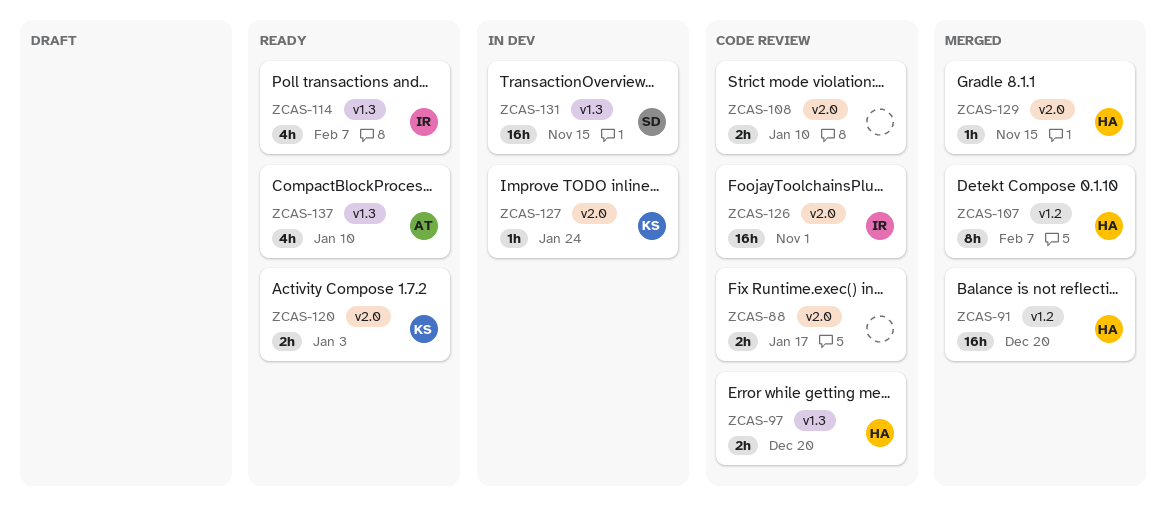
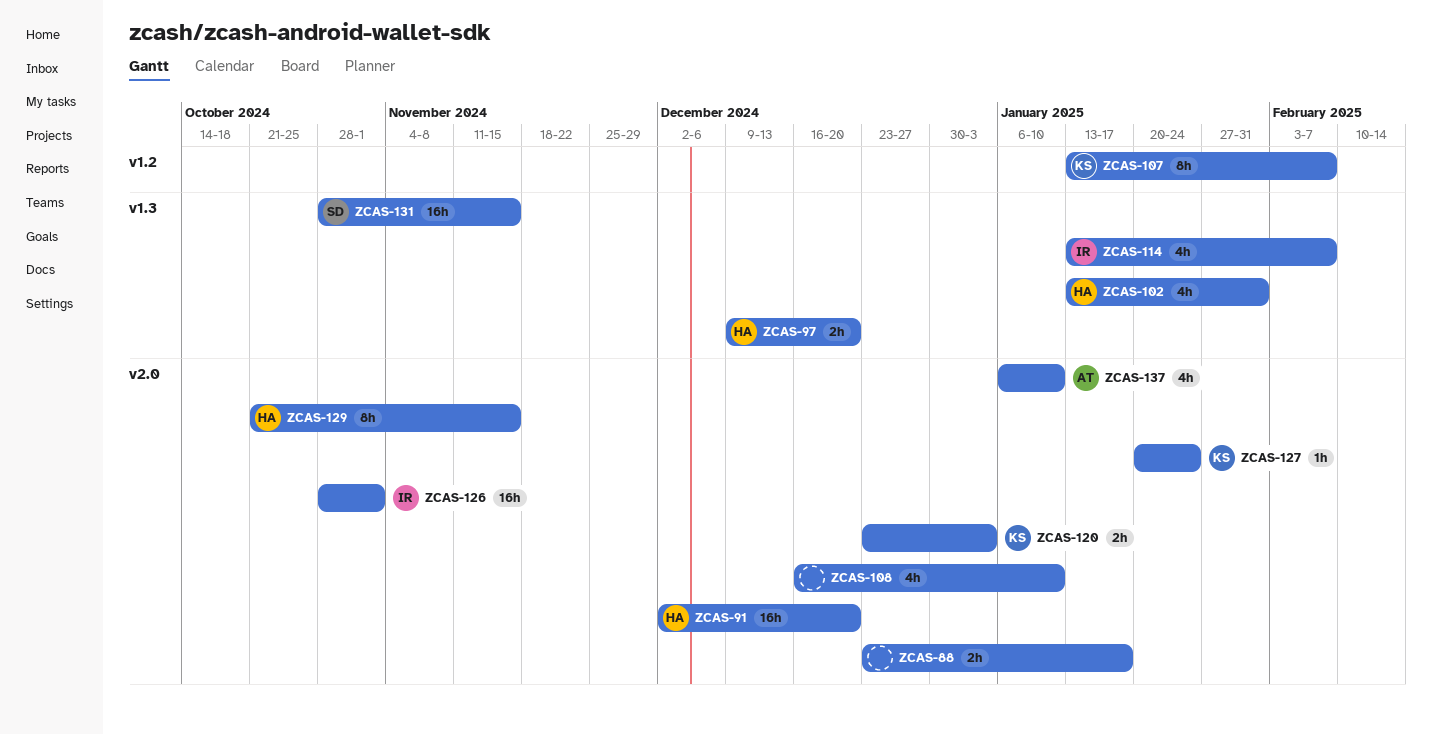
ZCAS-91, label: v1.2 -> v2.0
ZCAS-102: none -> present
ZCAS-107, owner: HA -> KS
ZCAS-108, estimate: 2h -> 4h
ZCAS-129, estimate: 1h -> 8h
ZCAS-137, label: v1.3 -> v2.0

